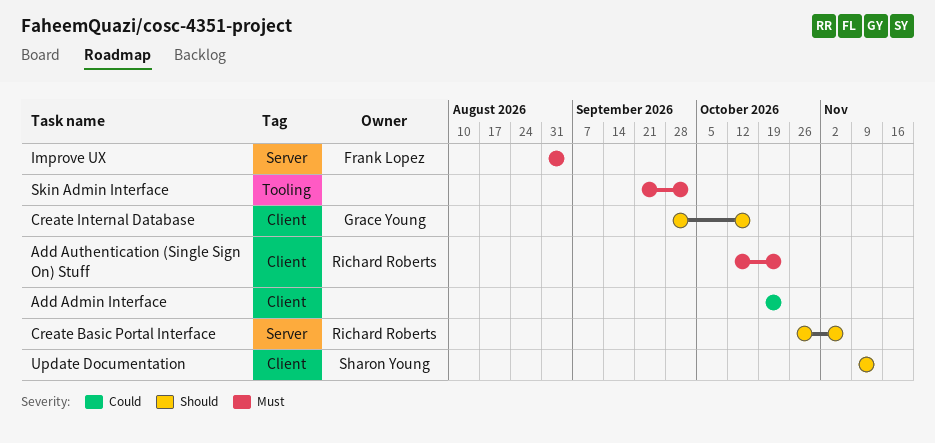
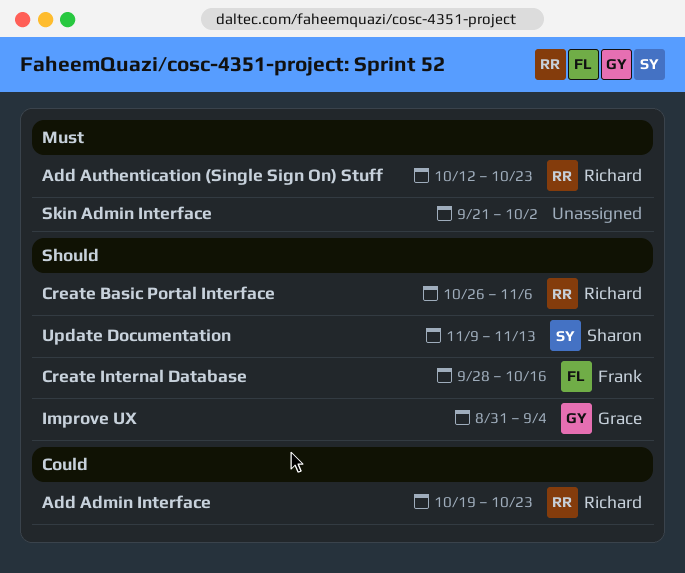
Add Admin Interface, owner: none -> Richard Roberts
Create Internal Database, owner: Grace Young -> Frank Lopez
Improve UX, owner: Frank Lopez -> Grace Young
Improve UX, priority: Must -> Should

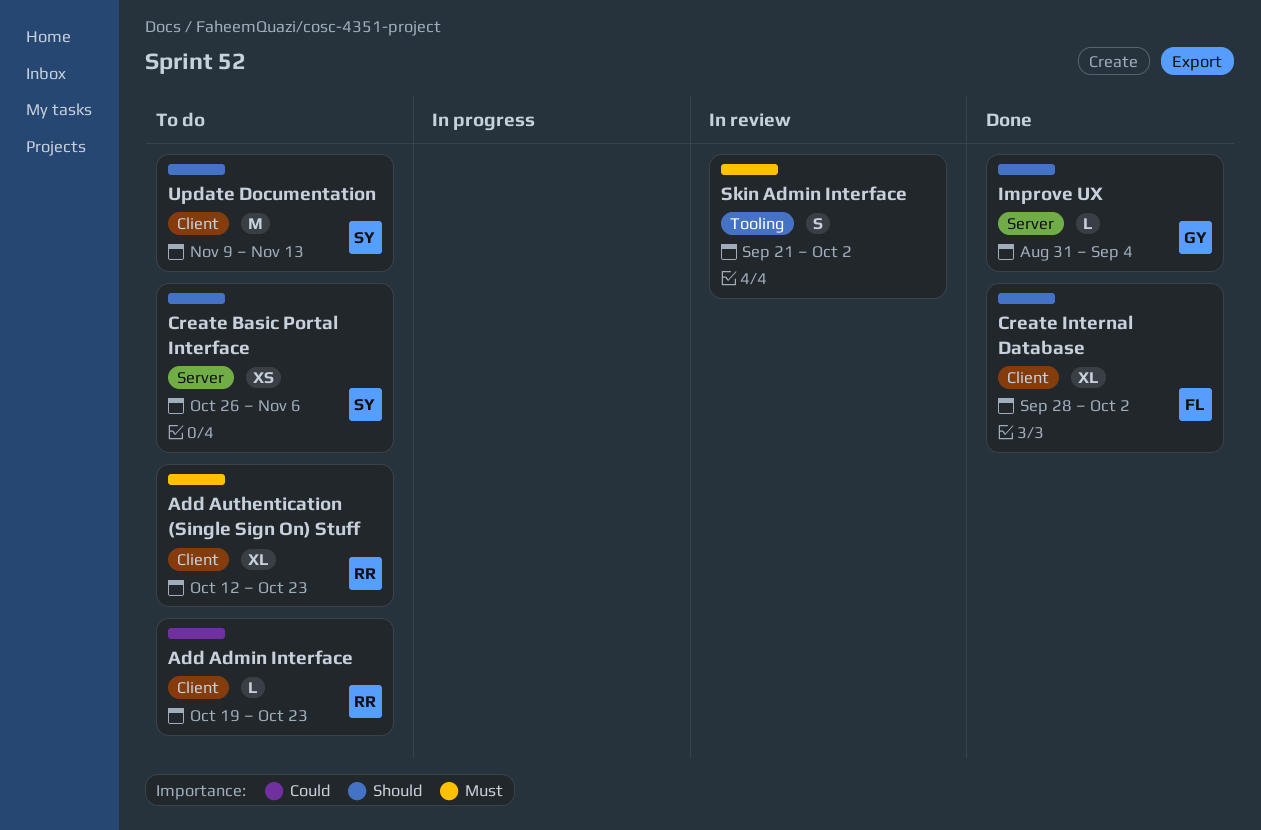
Create Basic Portal Interface, owner: Richard -> Sharon
Create Internal Database, due: Oct 16 -> Oct 2

